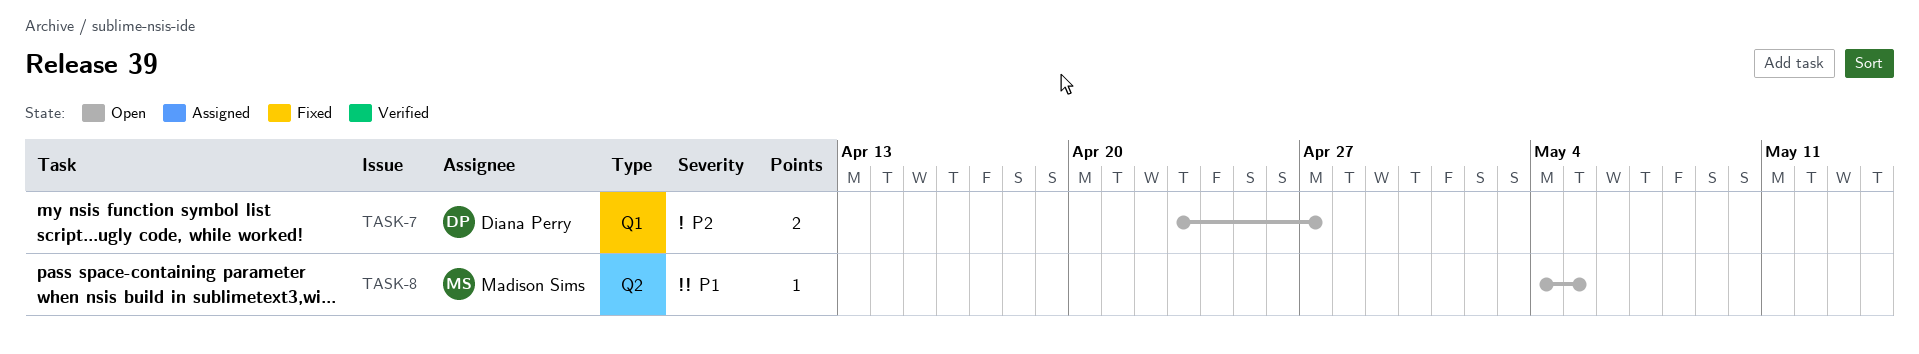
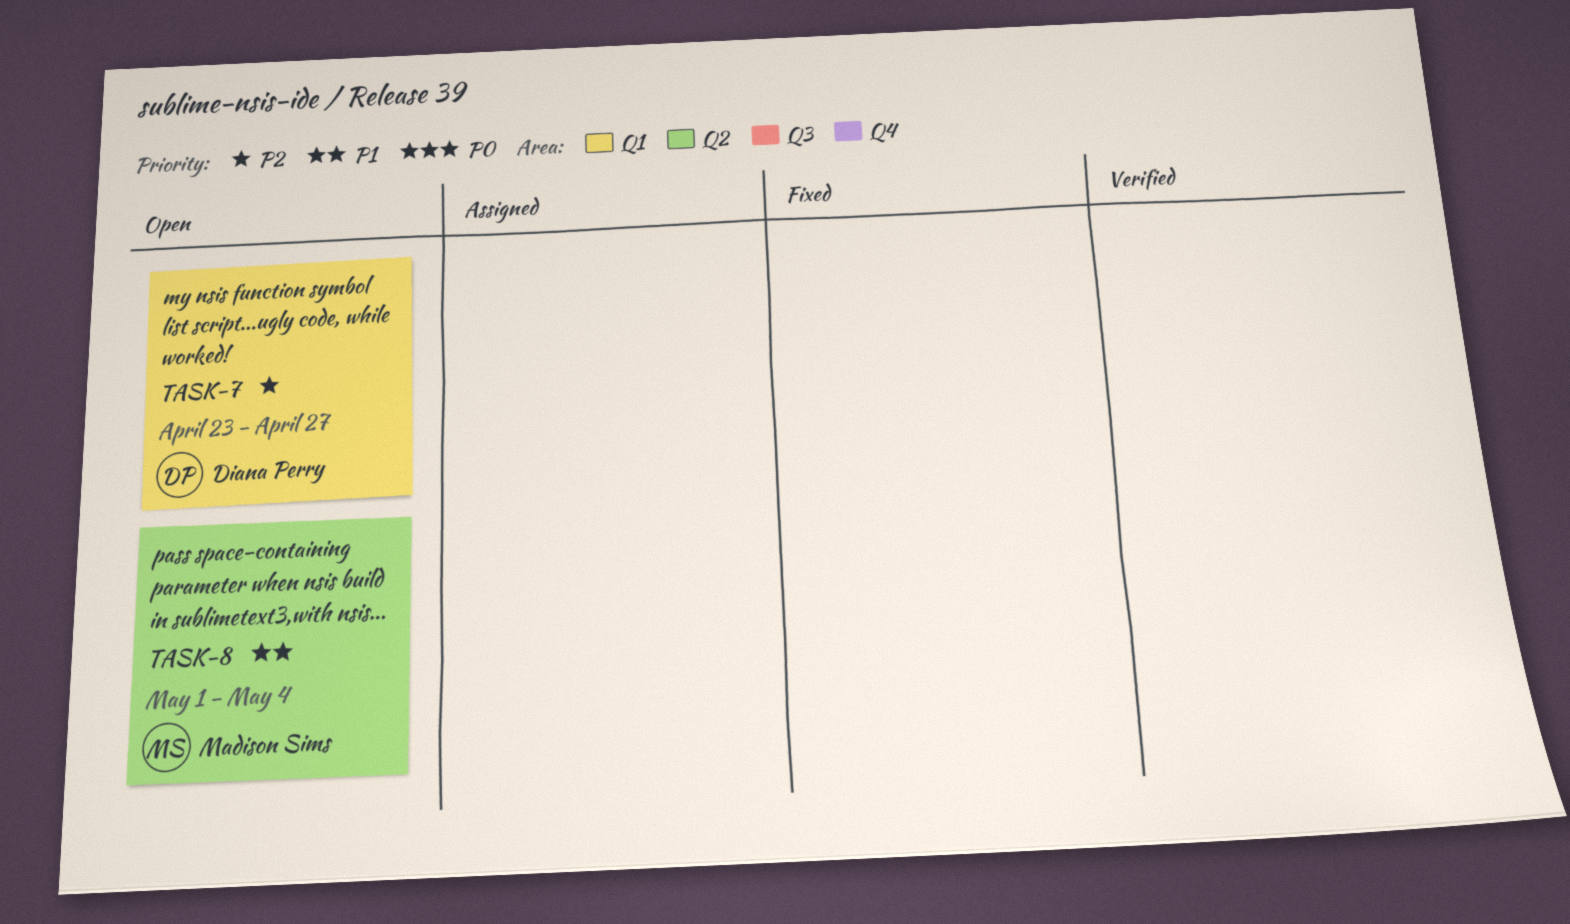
TASK-8, start: May 4 -> May 1
TASK-8, due: May 5 -> May 4

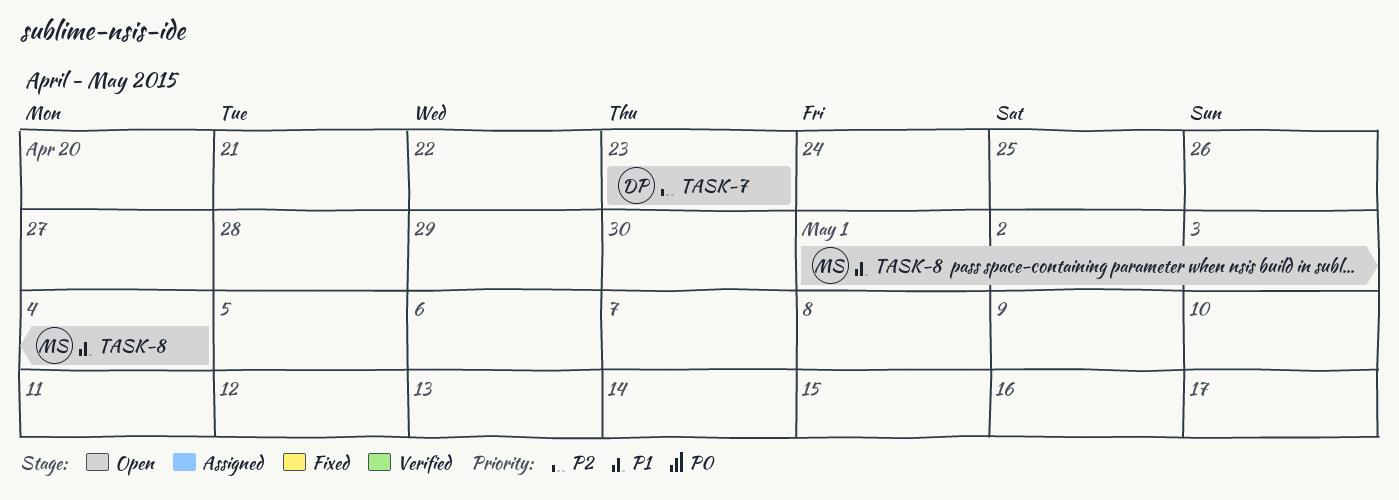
TASK-7, due: Apr 27 -> Apr 23

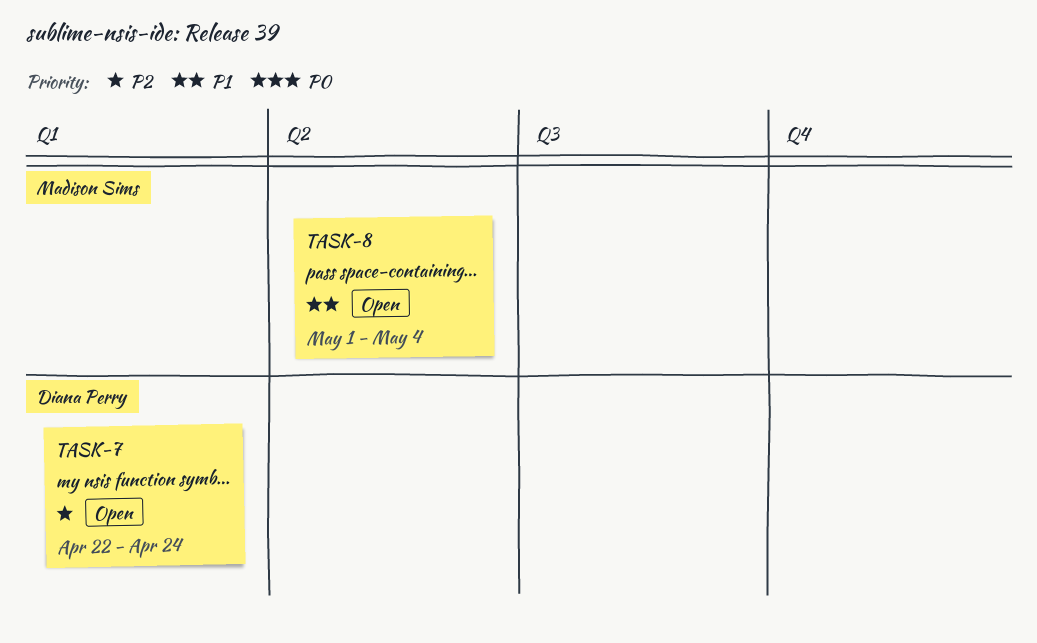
TASK-7, start: Apr 23 -> Apr 22
TASK-7, due: Apr 23 -> Apr 24

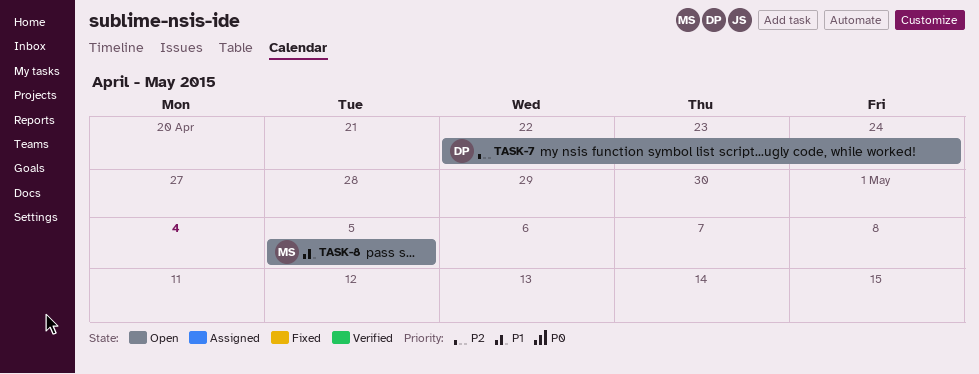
TASK-8, start: May 1 -> May 5
TASK-8, due: May 4 -> May 5

